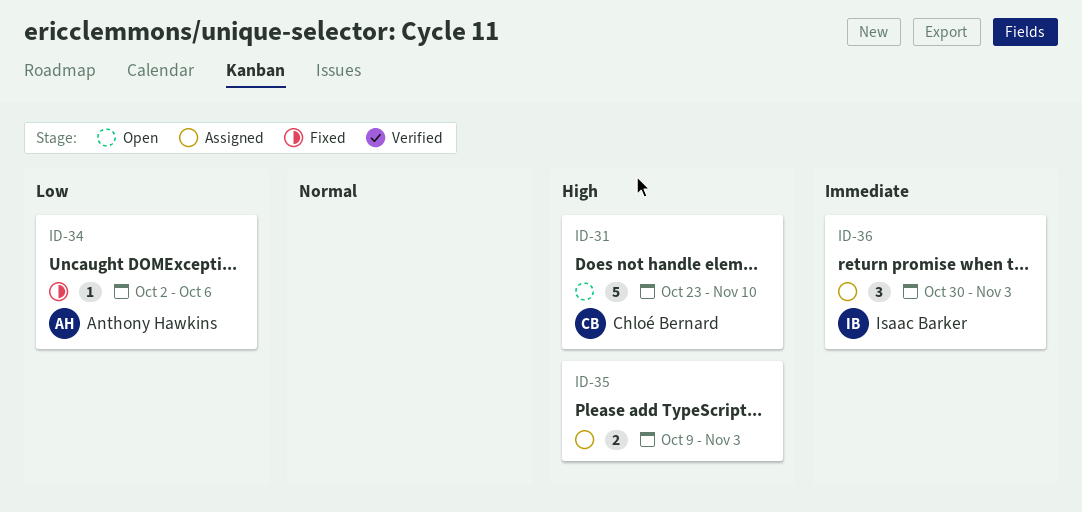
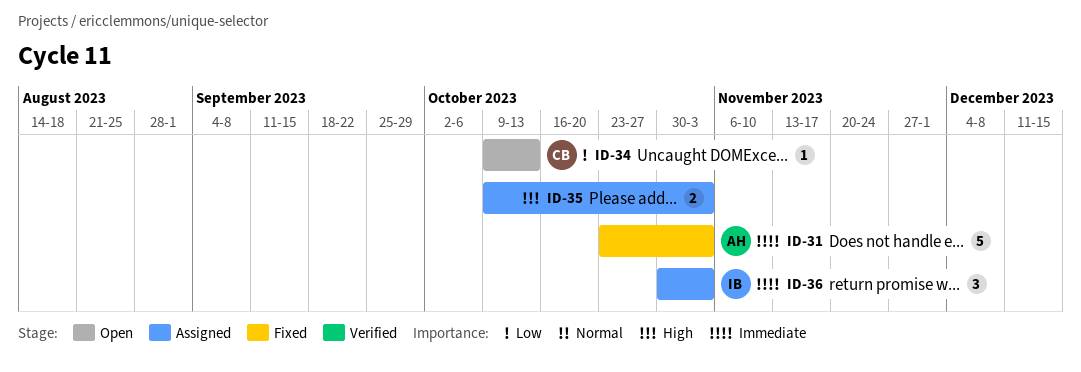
ID-31, status: Open -> Fixed
ID-31, owner: Chloé Bernard -> Anthony Hawkins
ID-31, priority: High -> Immediate
ID-31, due: Nov 10 -> Nov 3
ID-34, status: Fixed -> Open
ID-34, owner: Anthony Hawkins -> Chloé Bernard
ID-34, start: Oct 2 -> Oct 9
ID-34, due: Oct 6 -> Oct 13

